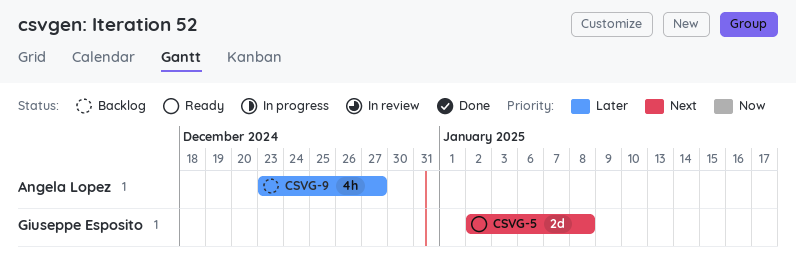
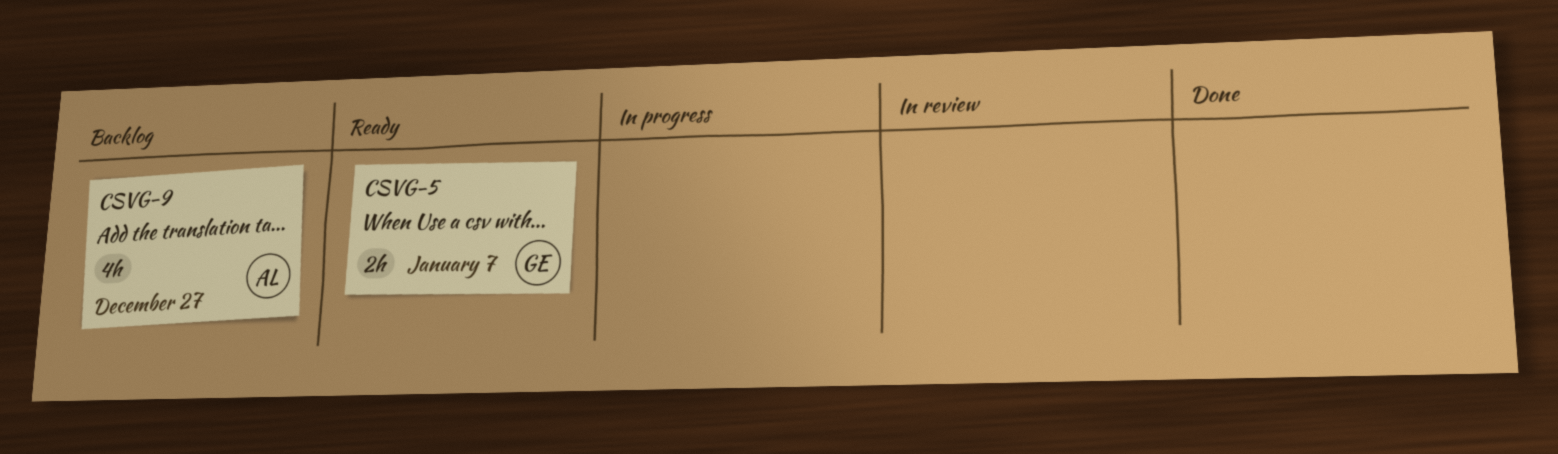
CSVG-5, estimate: 2d -> 2h
CSVG-5, due: Jan 8 -> Jan 7

